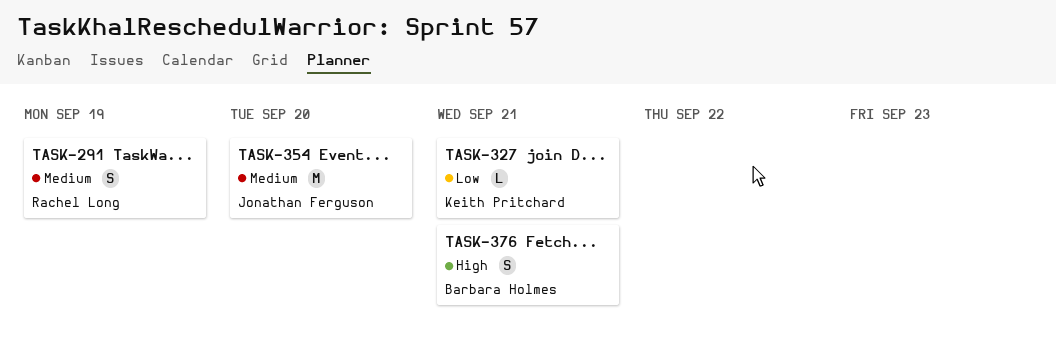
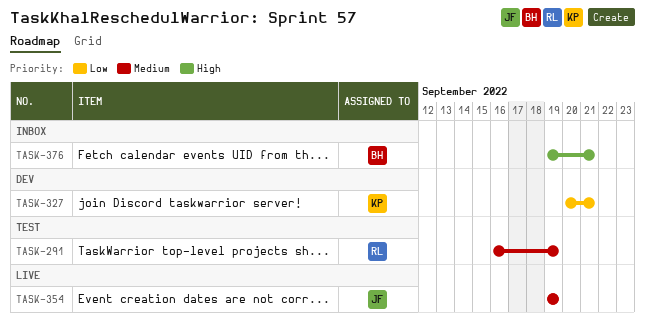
TASK-354, due: Sep 20 -> Sep 19

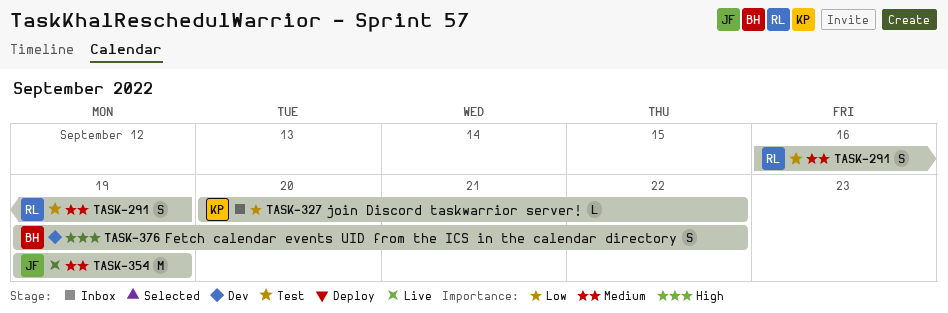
TASK-327, status: Dev -> Inbox
TASK-327, due: Sep 21 -> Sep 22
TASK-376, status: Inbox -> Dev
TASK-376, due: Sep 21 -> Sep 22

